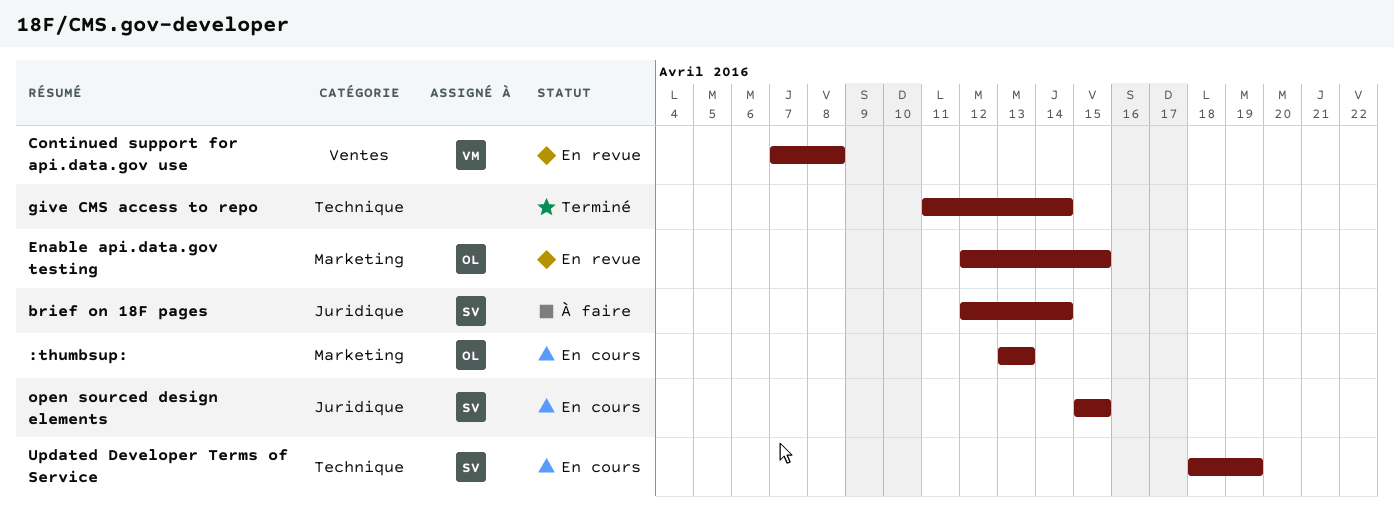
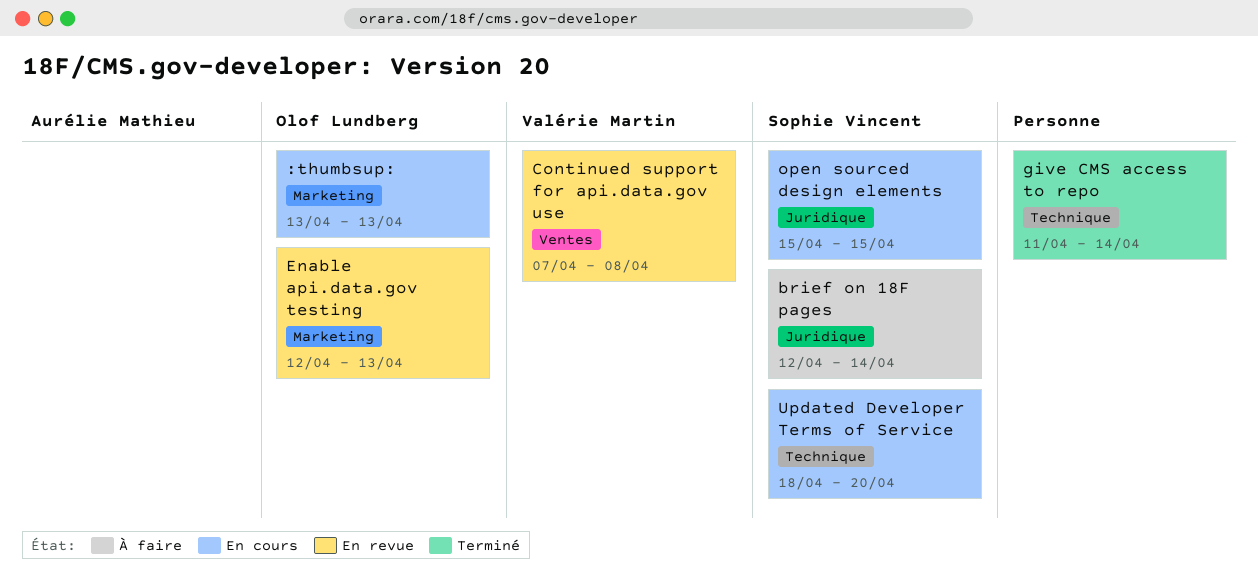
Enable api.data.gov testing, due: Apr 15 -> Apr 13
Updated Developer Terms of Service, due: Apr 19 -> Apr 20

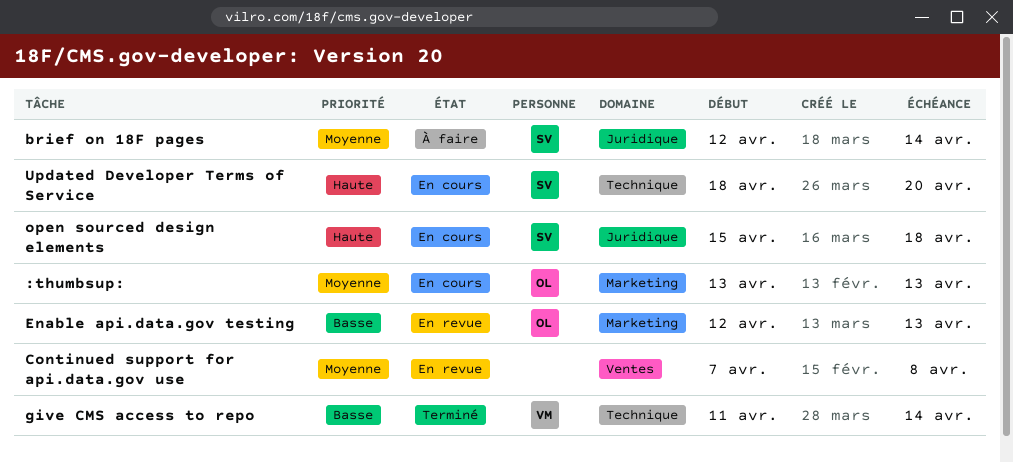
Continued support for api.data.gov use, owner: Valérie Martin -> none
give CMS access to repo, owner: none -> Valérie Martin
open sourced design elements, due: Apr 15 -> Apr 18

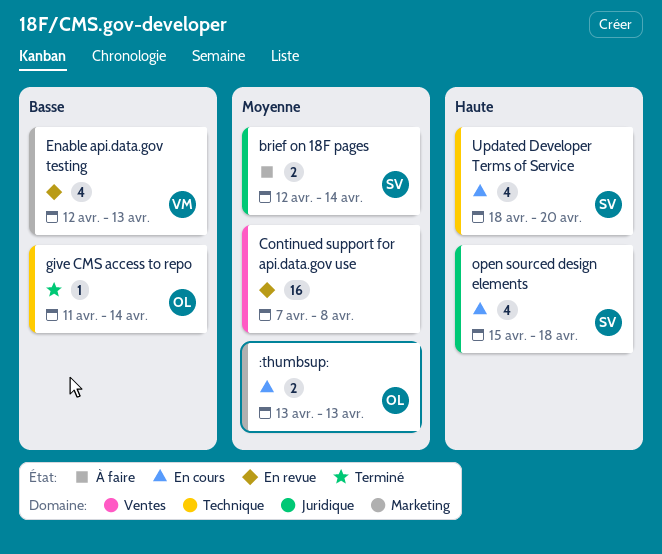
Enable api.data.gov testing, owner: OL -> VM
give CMS access to repo, owner: VM -> OL

